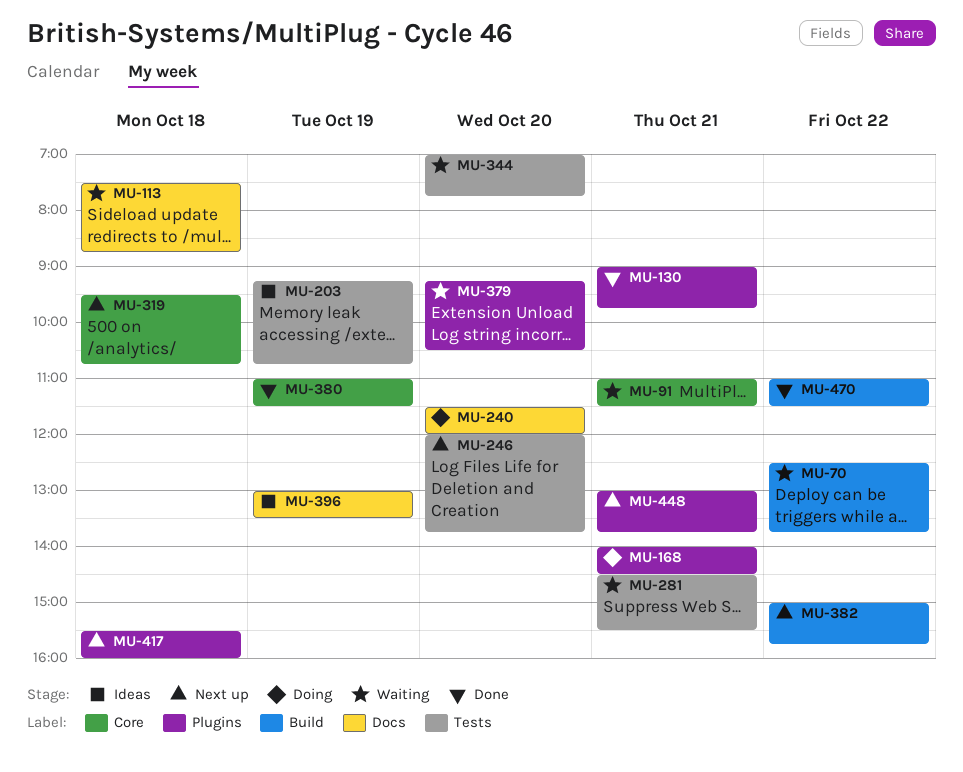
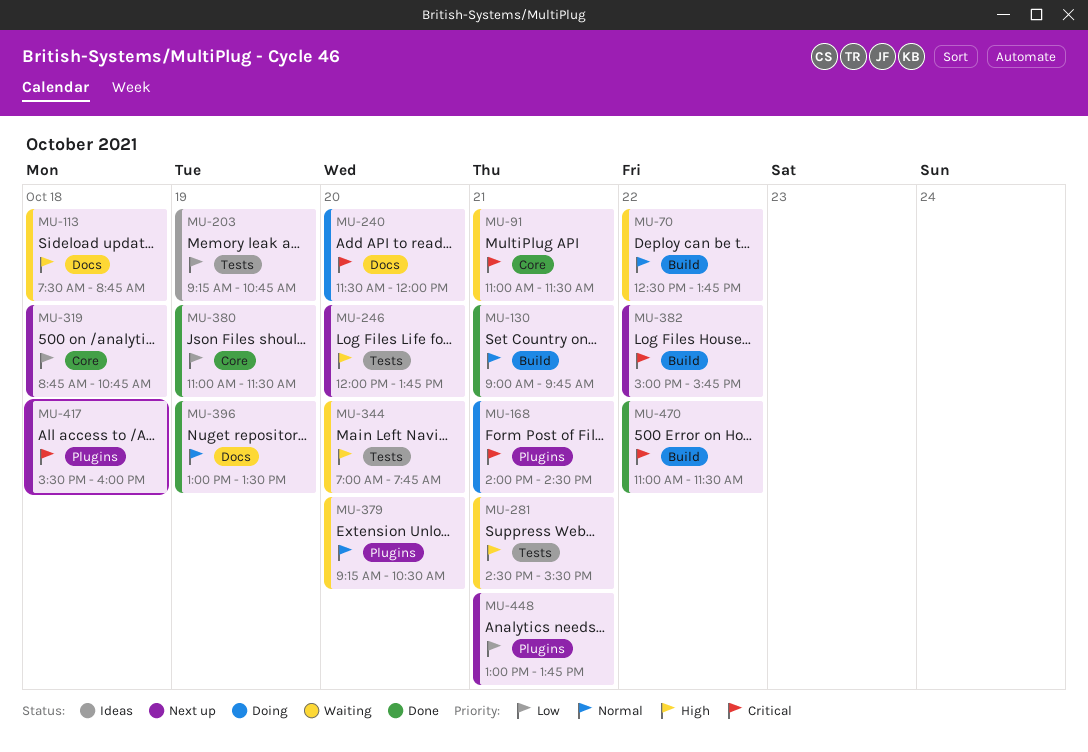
MU-130, label: Plugins -> Build
MU-319, begins: 09:30 -> 08:45
MU-396, status: Ideas -> Done

